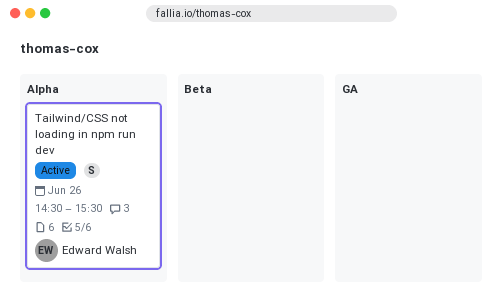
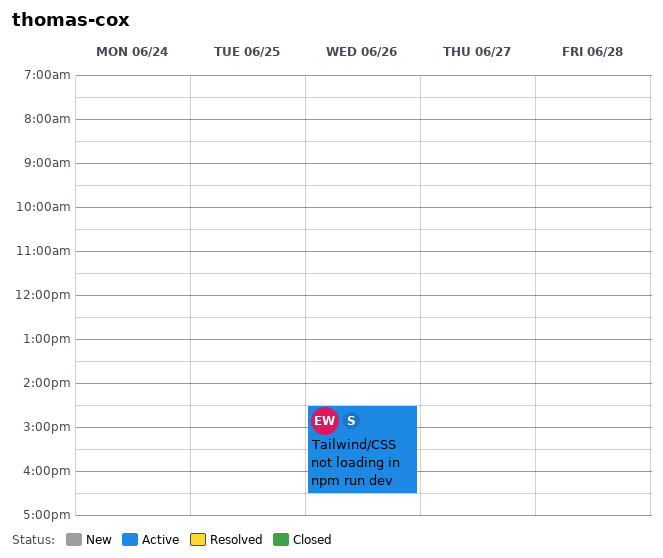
Tailwind/CSS not loading in npm run dev, ends: 15:30 -> 16:30

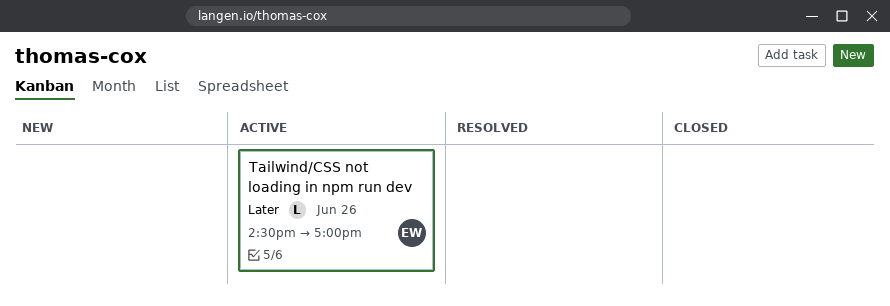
Tailwind/CSS not loading in npm run dev, estimate: S -> L
Tailwind/CSS not loading in npm run dev, ends: 16:30 -> 17:00

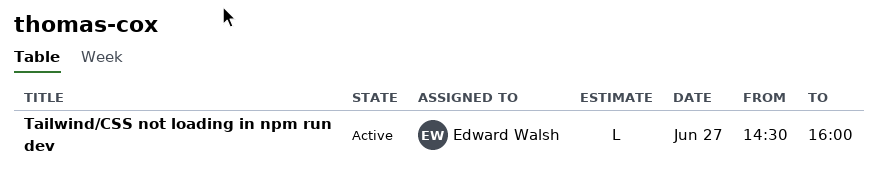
Tailwind/CSS not loading in npm run dev, day: Jun 26 -> Jun 27
Tailwind/CSS not loading in npm run dev, ends: 17:00 -> 16:00

